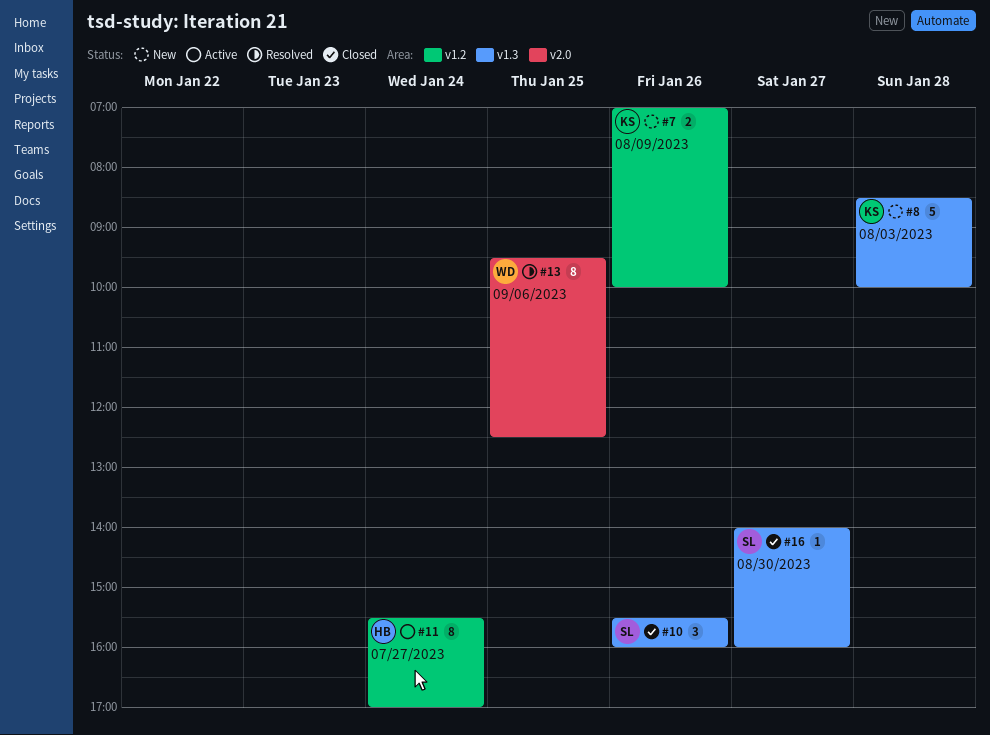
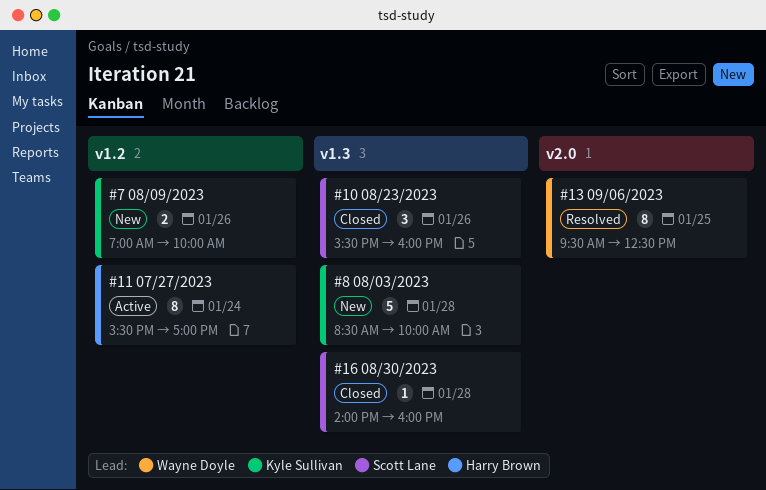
#16, day: Jan 27 -> Jan 28

